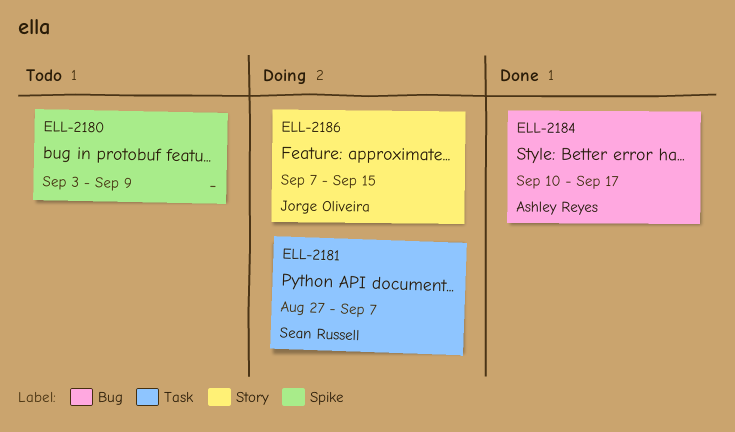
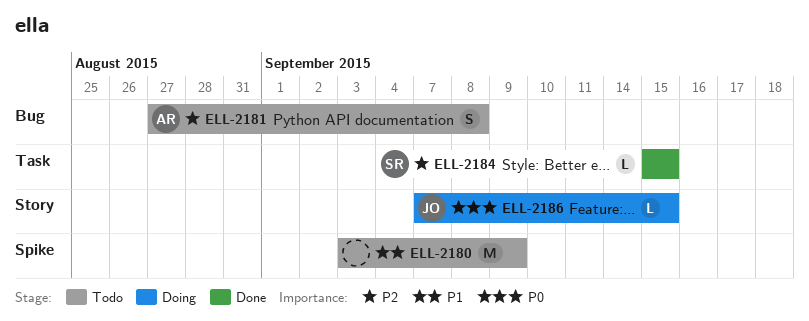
ELL-2181, status: Doing -> Todo
ELL-2181, owner: Sean Russell -> Ashley Reyes
ELL-2181, label: Task -> Bug
ELL-2181, due: Sep 7 -> Sep 8
ELL-2184, owner: Ashley Reyes -> Sean Russell
ELL-2184, label: Bug -> Task
ELL-2184, start: Sep 10 -> Sep 15
ELL-2184, due: Sep 17 -> Sep 15

